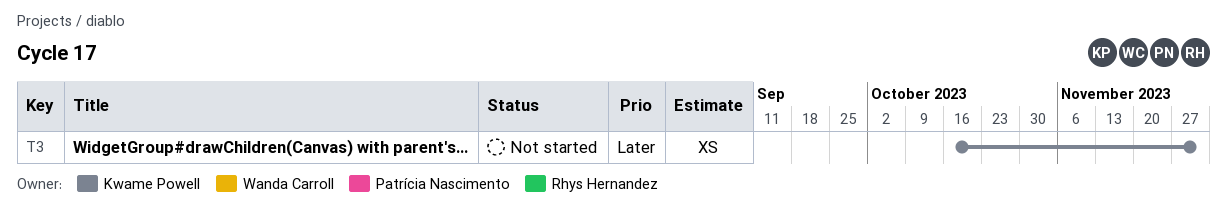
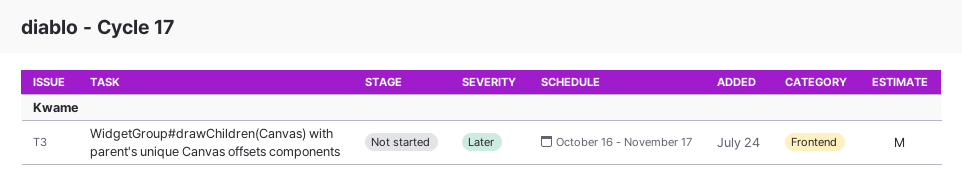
T3, estimate: XS -> M
T3, due: Dec 1 -> Nov 17

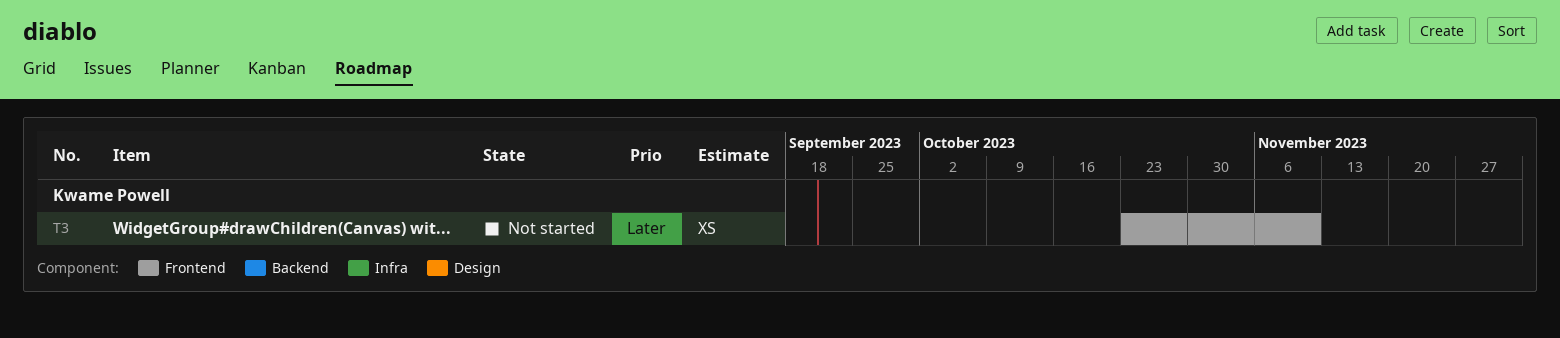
T3, estimate: M -> XS
T3, start: Oct 16 -> Oct 23
T3, due: Nov 17 -> Nov 10

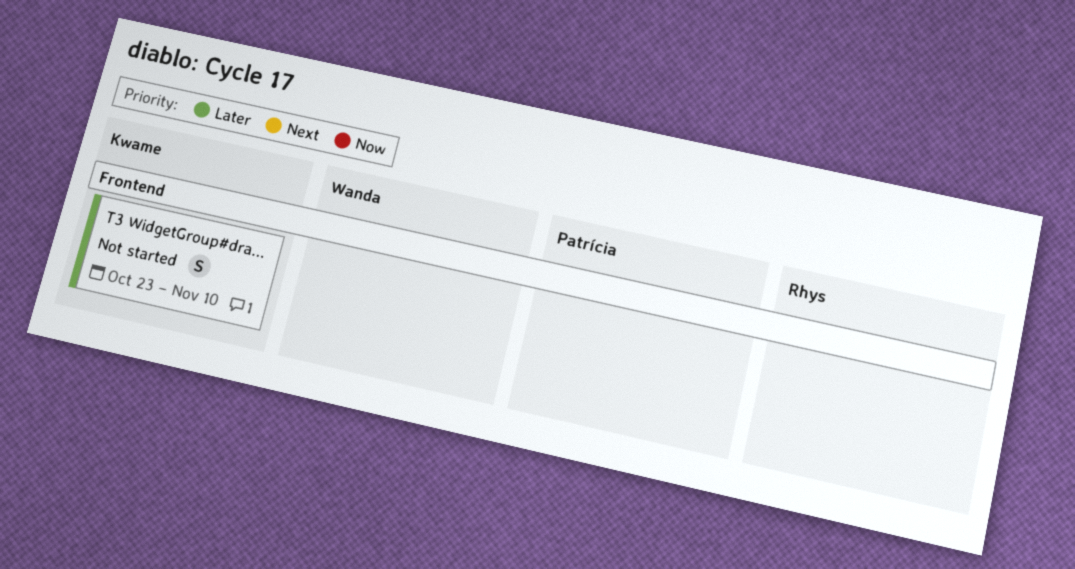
T3, estimate: XS -> S

